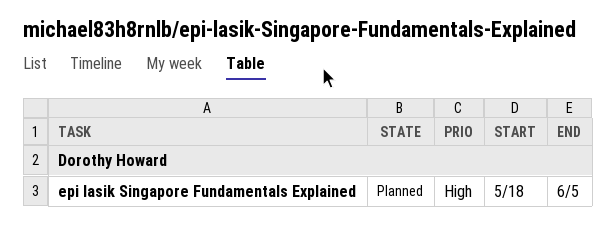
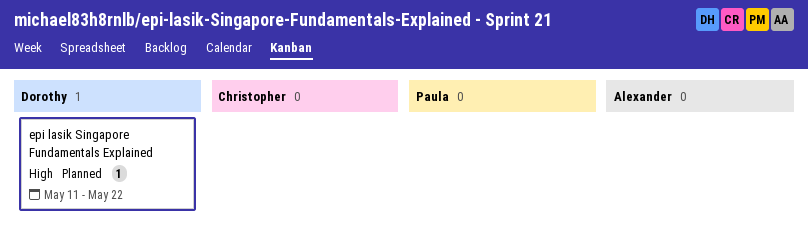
epi lasik Singapore Fundamentals Explained, start: May 18 -> May 11
epi lasik Singapore Fundamentals Explained, due: Jun 5 -> May 22

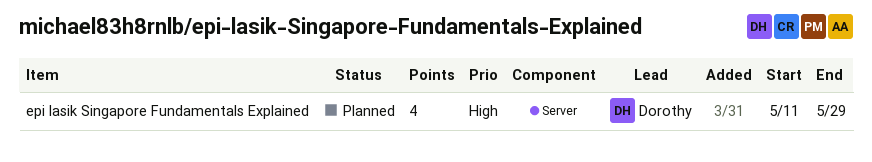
epi lasik Singapore Fundamentals Explained, estimate: 1 -> 4
epi lasik Singapore Fundamentals Explained, due: May 22 -> May 29

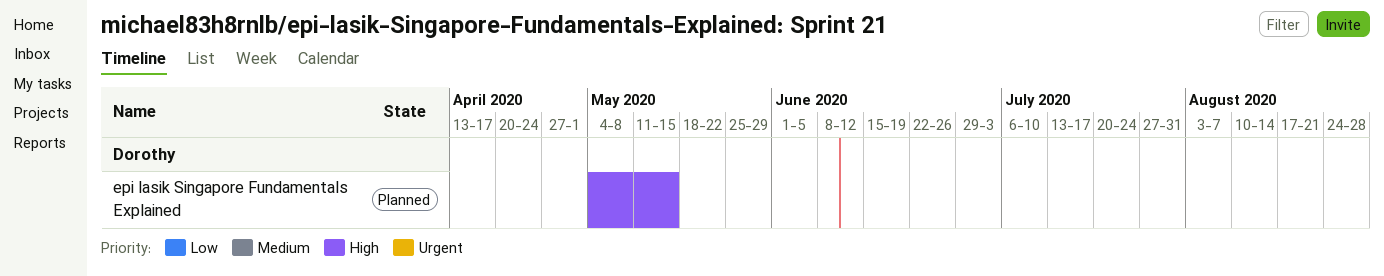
epi lasik Singapore Fundamentals Explained, start: May 11 -> May 4
epi lasik Singapore Fundamentals Explained, due: May 29 -> May 15

